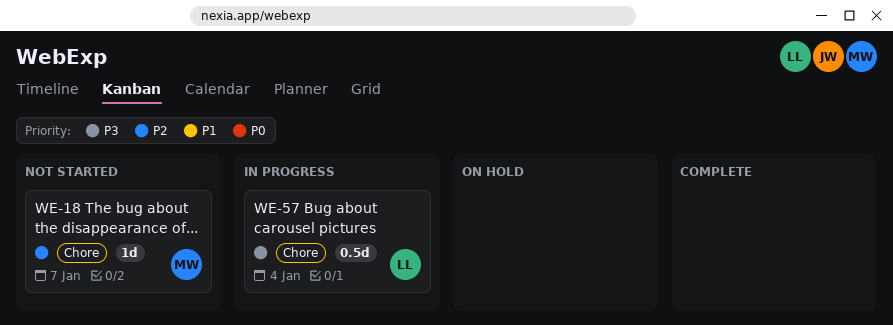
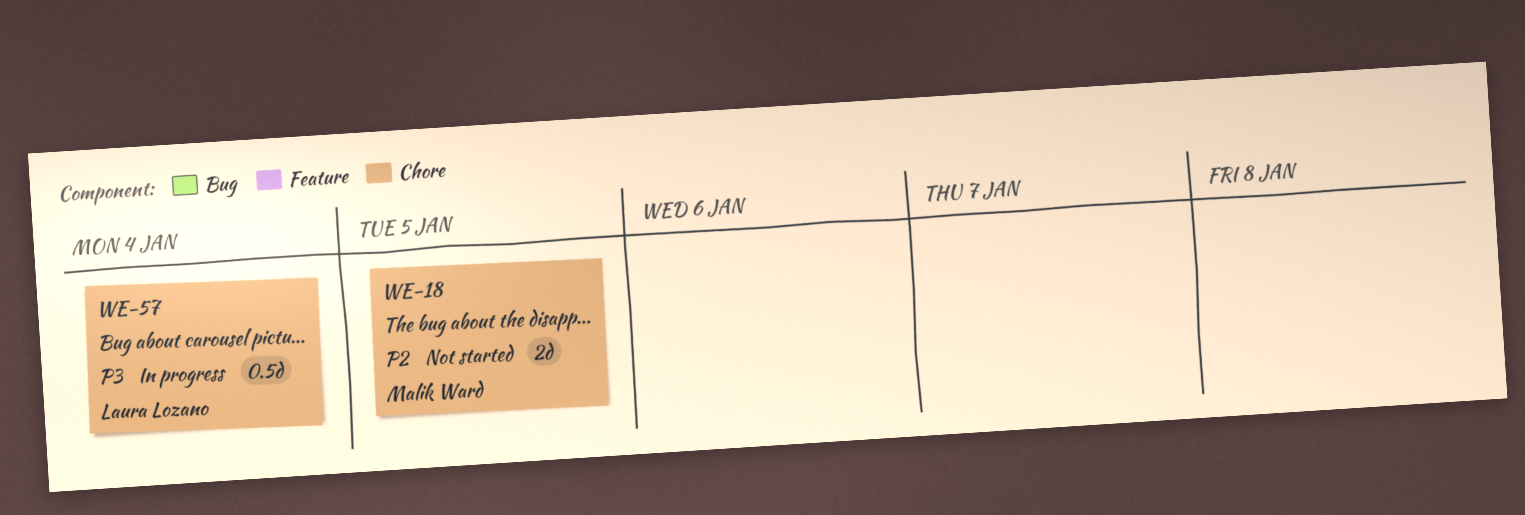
WE-18, estimate: 1d -> 2d
WE-18, due: Jan 7 -> Jan 5

